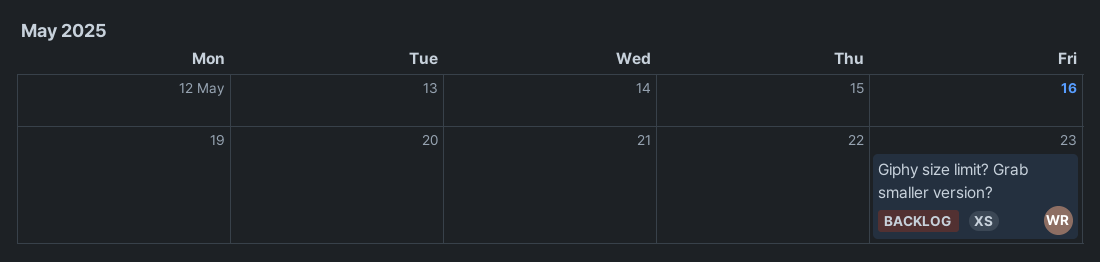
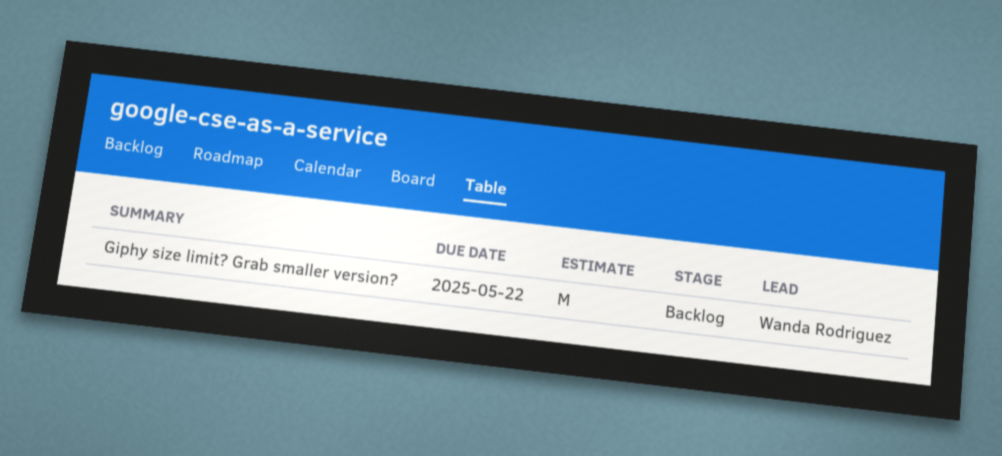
Giphy size limit? Grab smaller version?, estimate: XS -> M
Giphy size limit? Grab smaller version?, due: May 23 -> May 22

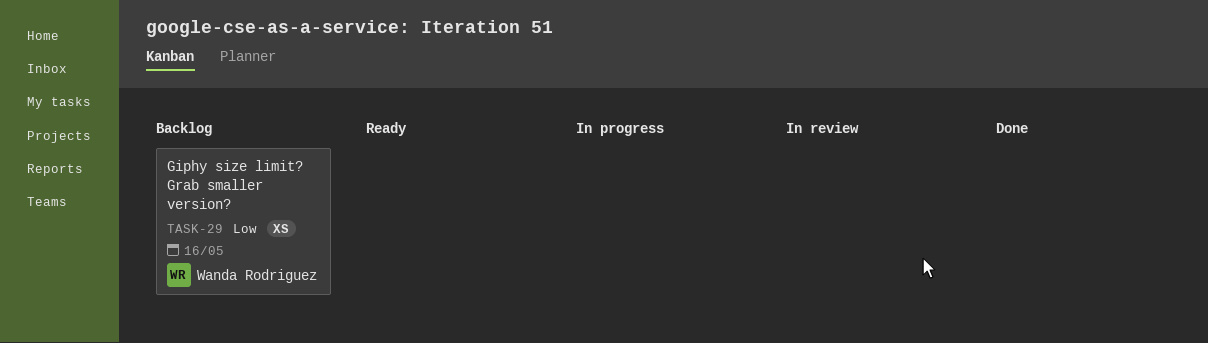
Giphy size limit? Grab smaller version?, estimate: M -> XS
Giphy size limit? Grab smaller version?, due: May 22 -> May 16

